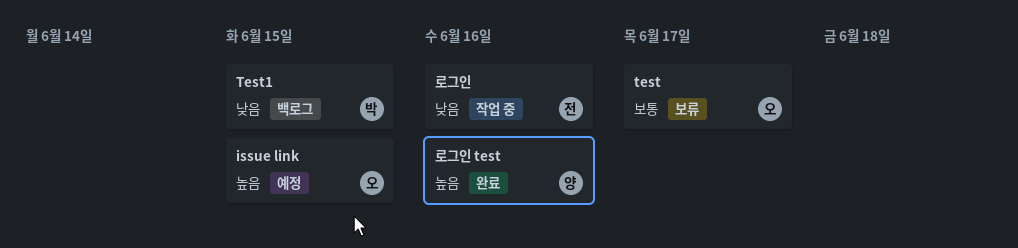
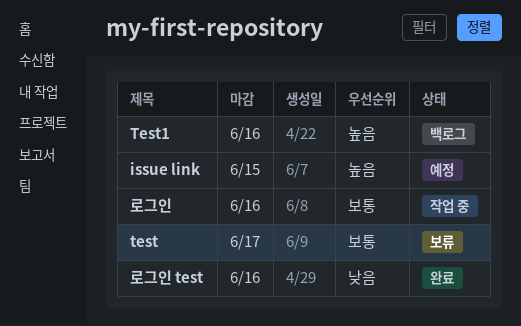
Test1, priority: 낮음 -> 높음
Test1, due: Jun 15 -> Jun 16
로그인, priority: 낮음 -> 보통
로그인 test, priority: 높음 -> 낮음

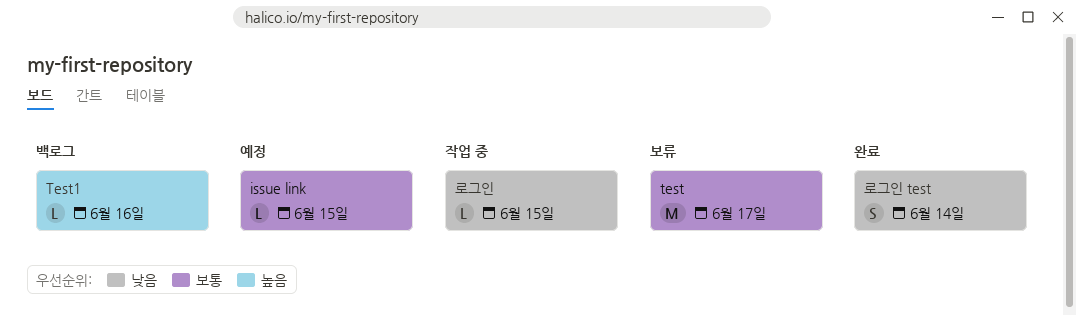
issue link, priority: 높음 -> 보통
로그인, priority: 보통 -> 낮음
로그인, due: Jun 16 -> Jun 15
로그인 test, due: Jun 16 -> Jun 14

